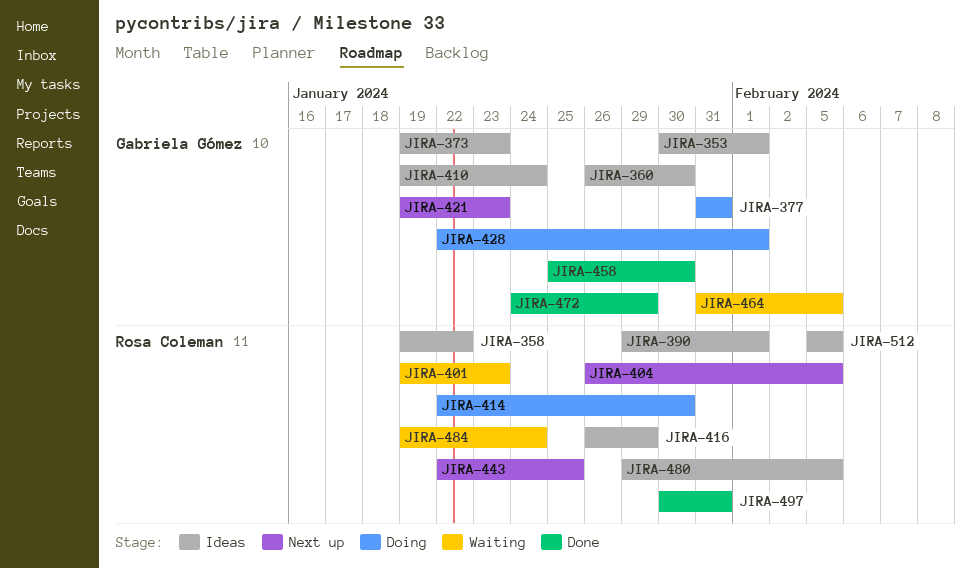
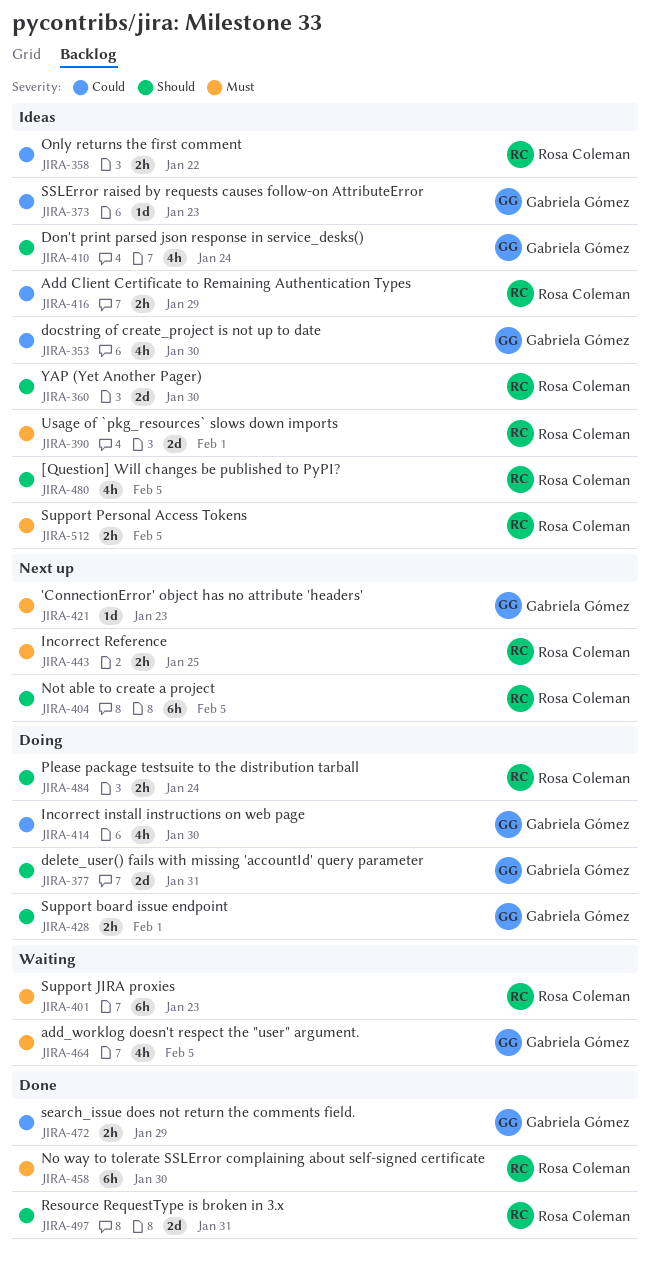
JIRA-353, due: Feb 1 -> Jan 30
JIRA-360, owner: Gabriela Gómez -> Rosa Coleman
JIRA-414, owner: Rosa Coleman -> Gabriela Gómez
JIRA-458, owner: Gabriela Gómez -> Rosa Coleman
JIRA-484, status: Waiting -> Doing

